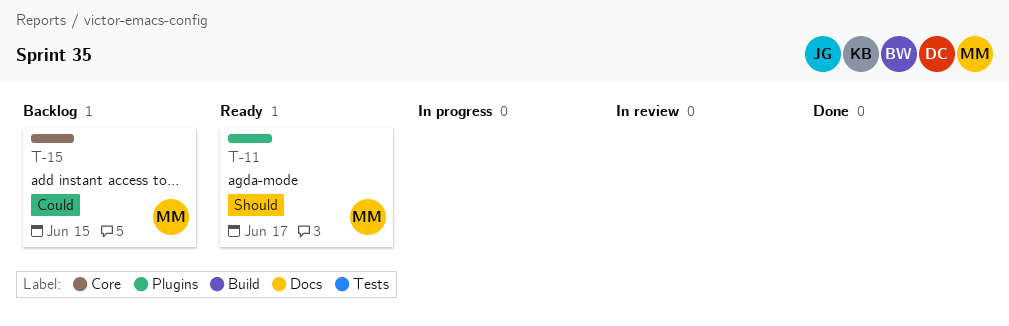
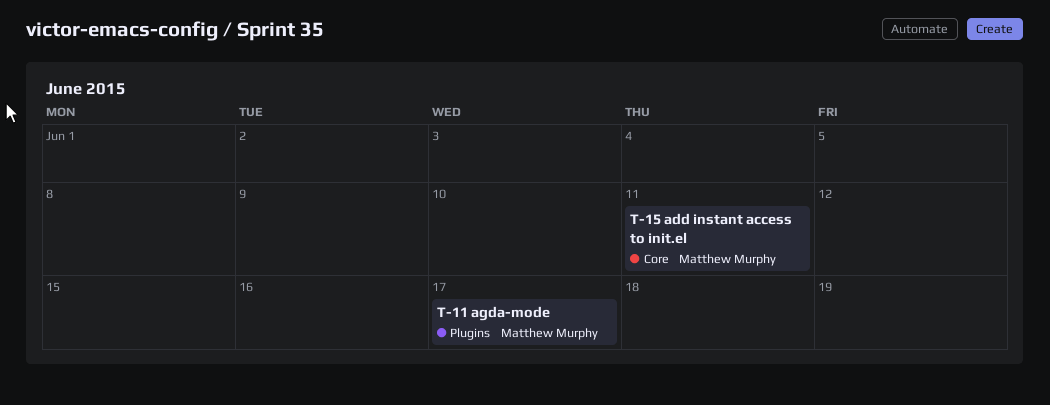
T-15, due: Jun 15 -> Jun 11

